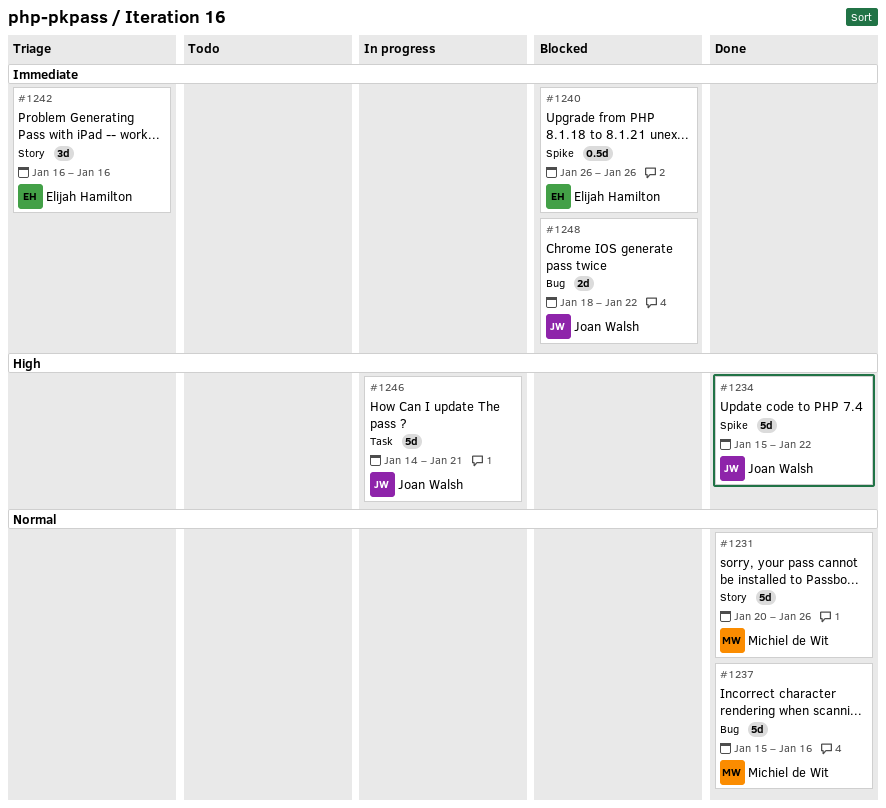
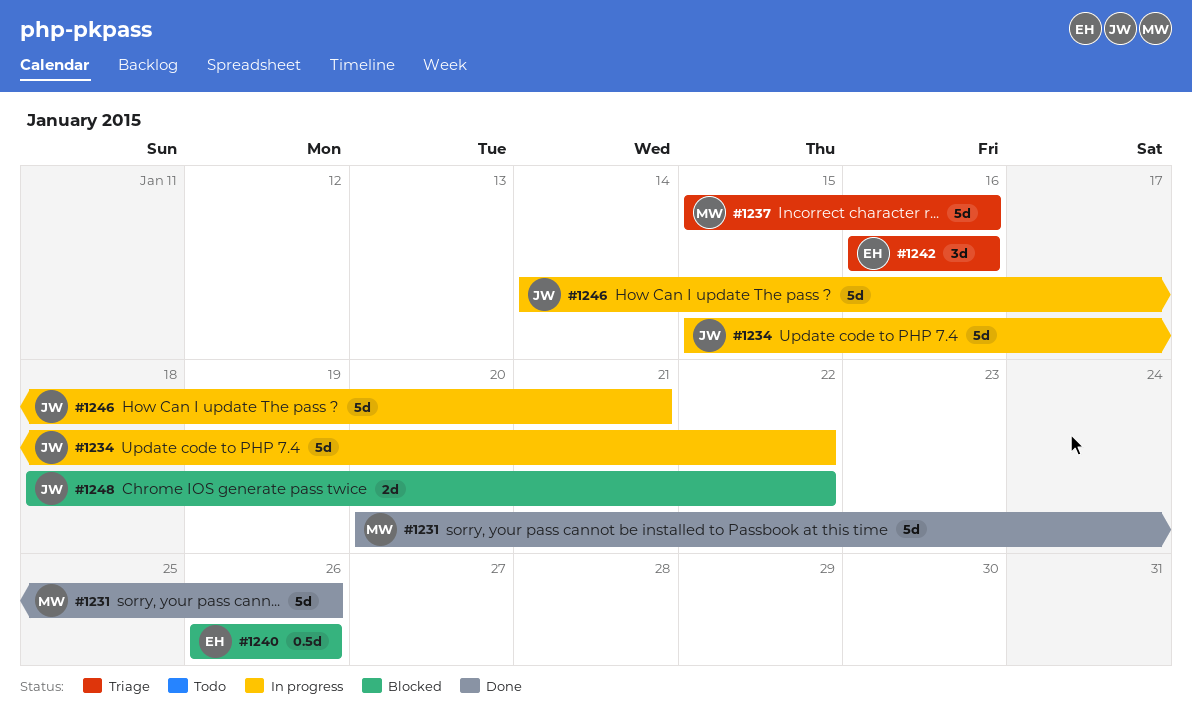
#1234, status: Done -> In progress
#1237, status: Done -> Triage

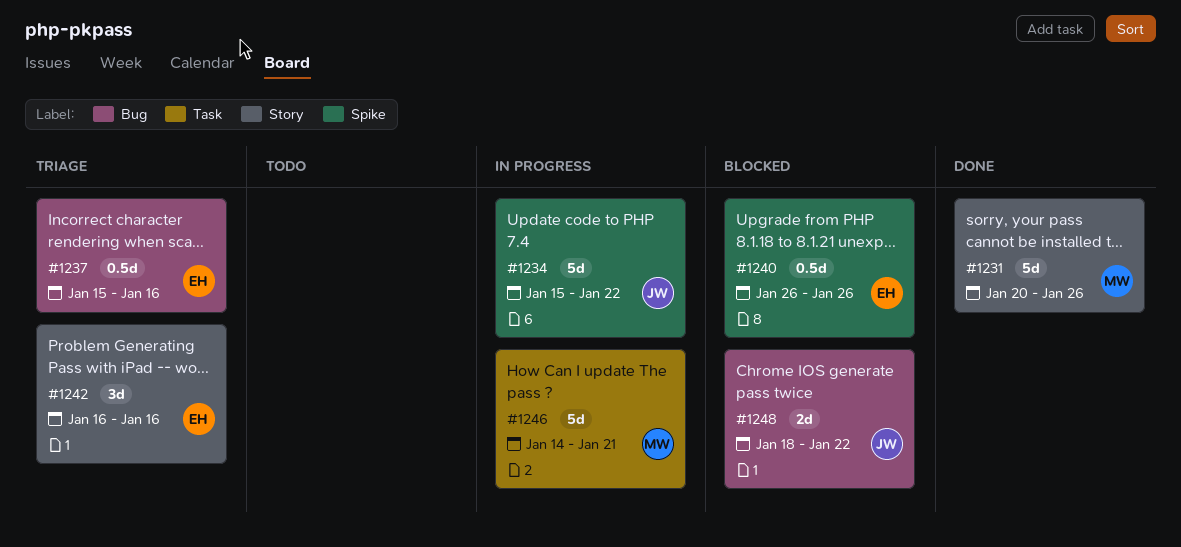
#1237, owner: MW -> EH
#1237, estimate: 5d -> 0.5d
#1246, owner: JW -> MW

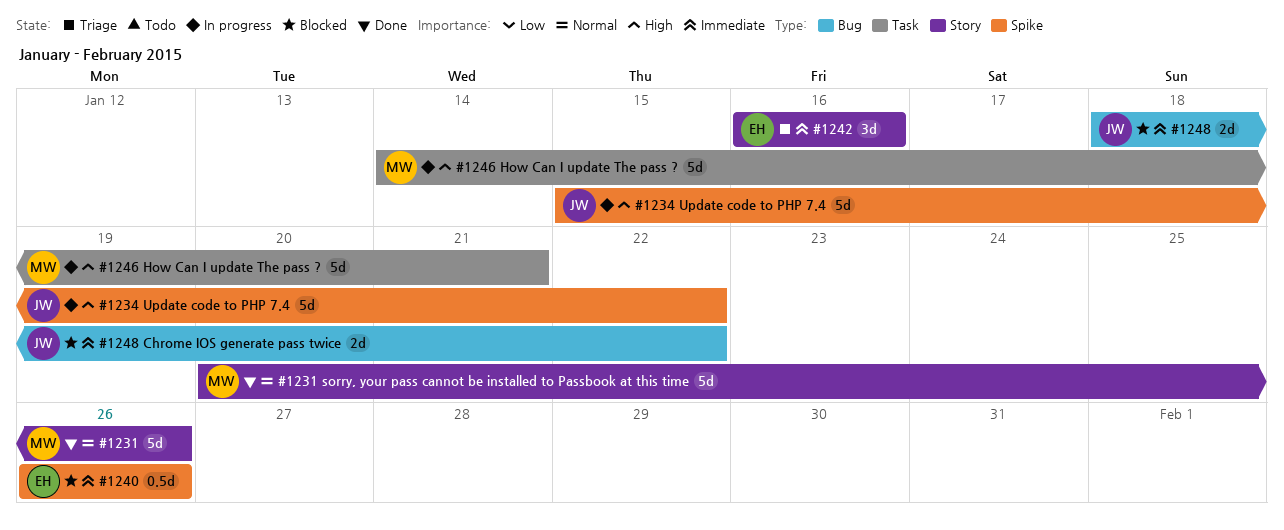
#1237: present -> none

